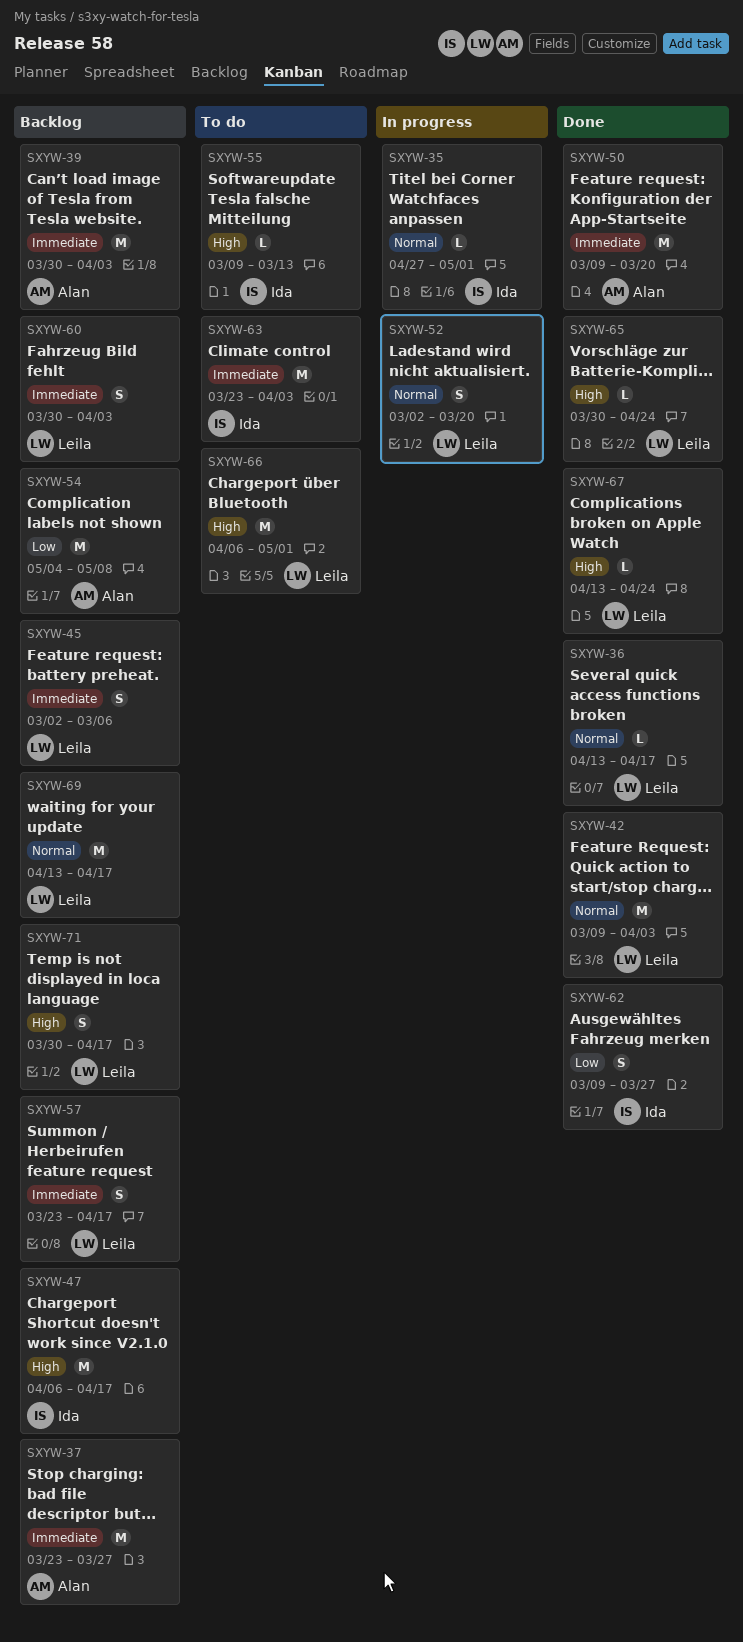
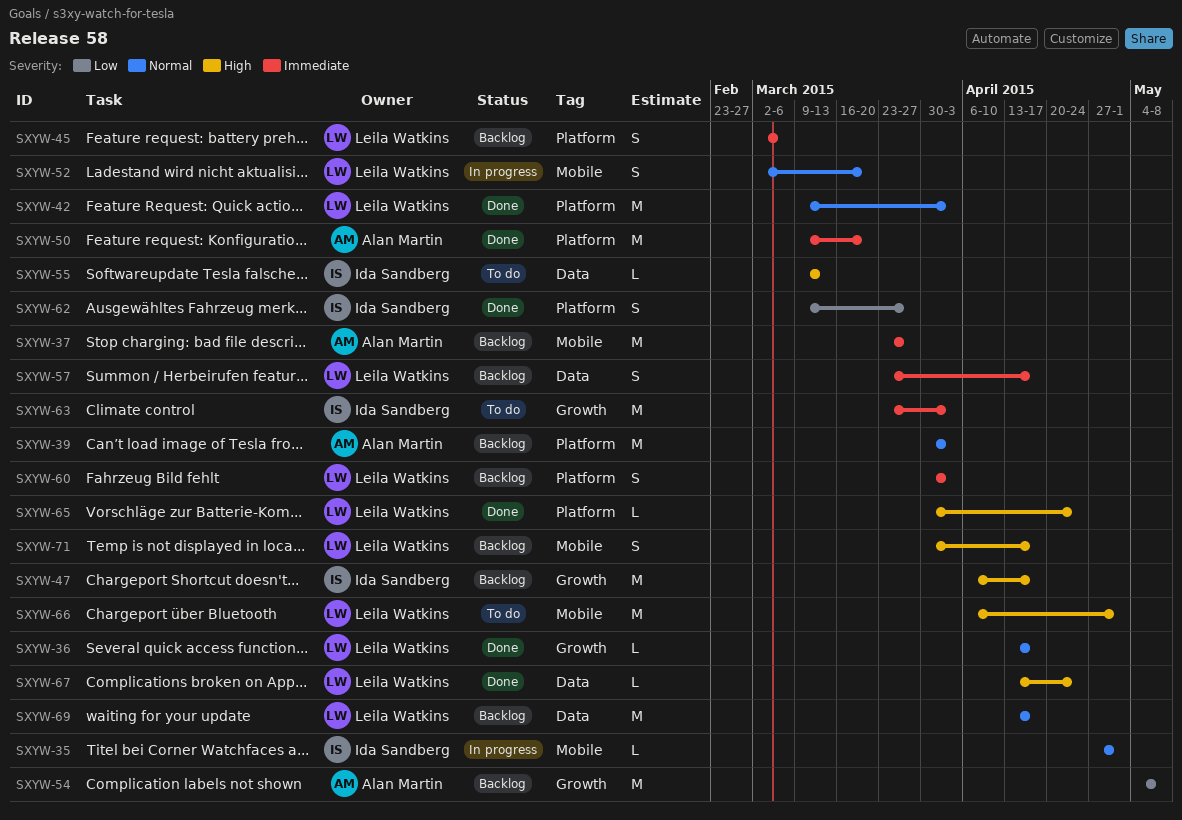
SXYW-39, priority: Immediate -> Normal

